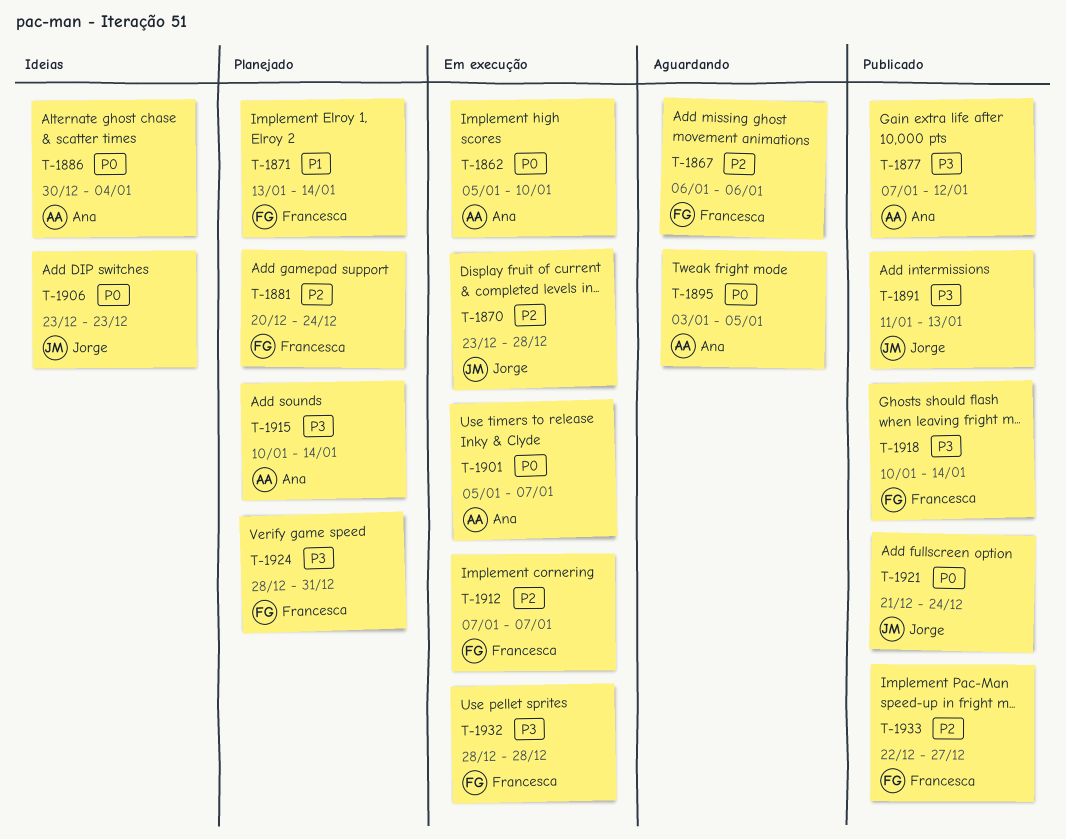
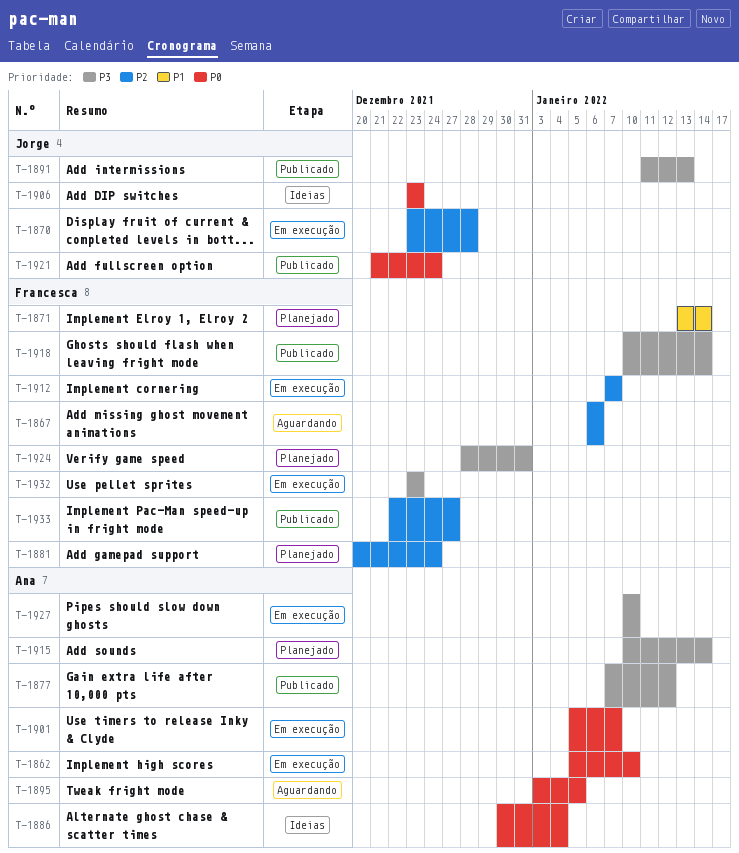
T-1927: none -> present
T-1932, start: Dec 28 -> Dec 23
T-1932, due: Dec 28 -> Dec 23

